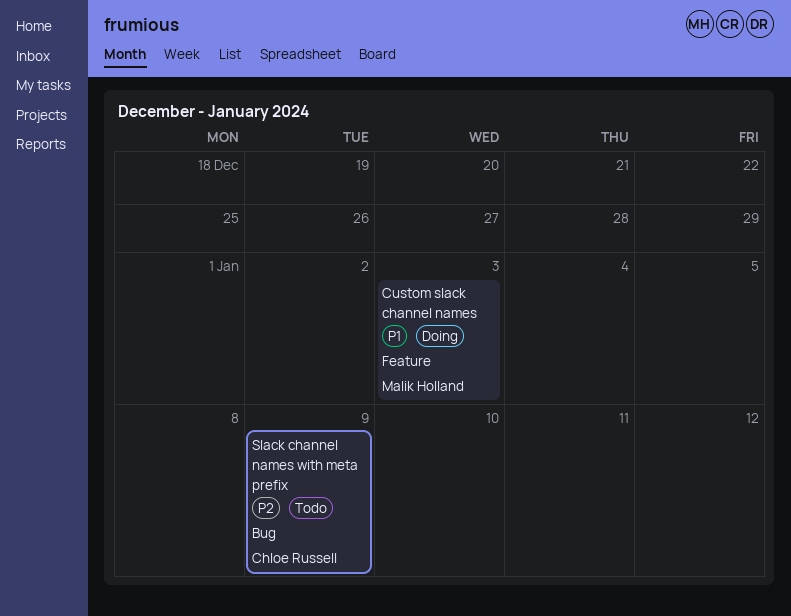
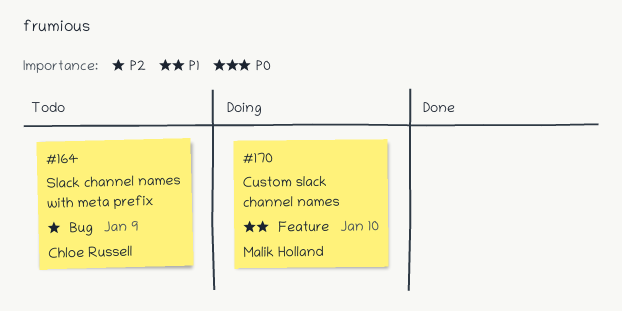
Custom slack channel names, due: Jan 3 -> Jan 10

